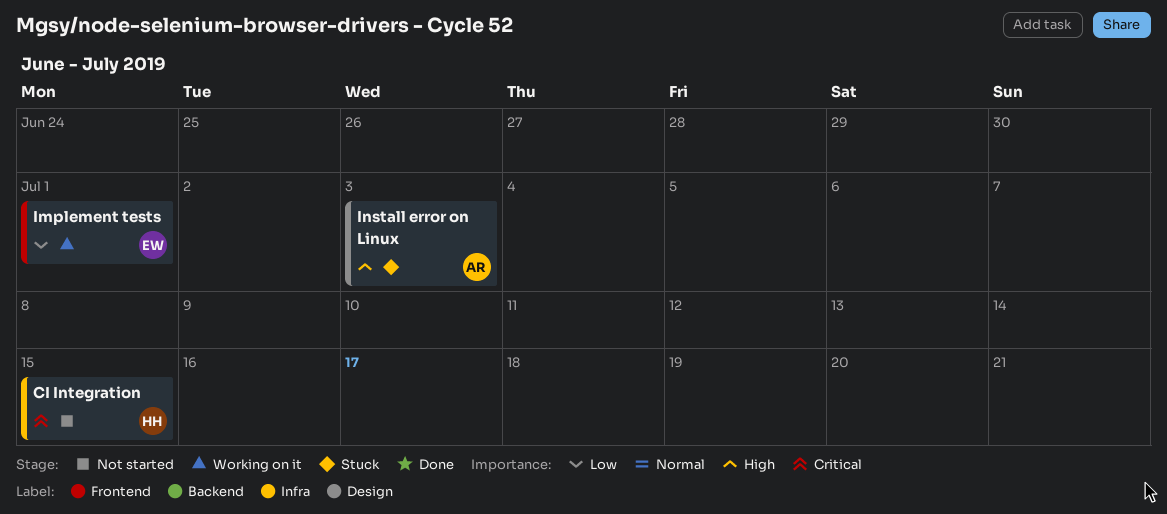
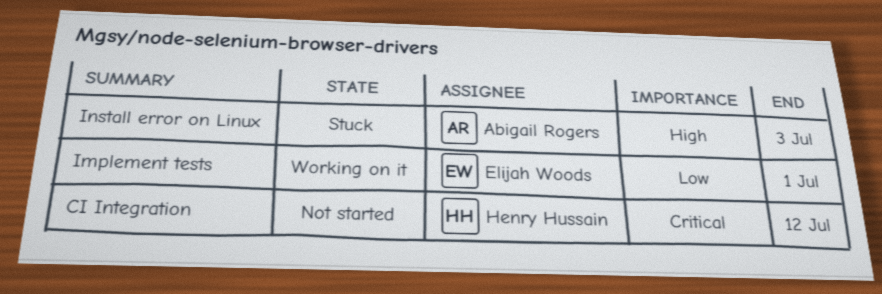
CI Integration, due: Jul 15 -> Jul 12

